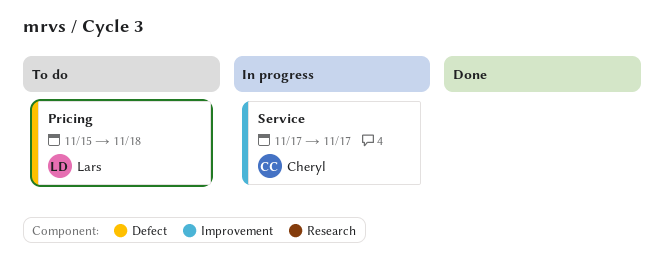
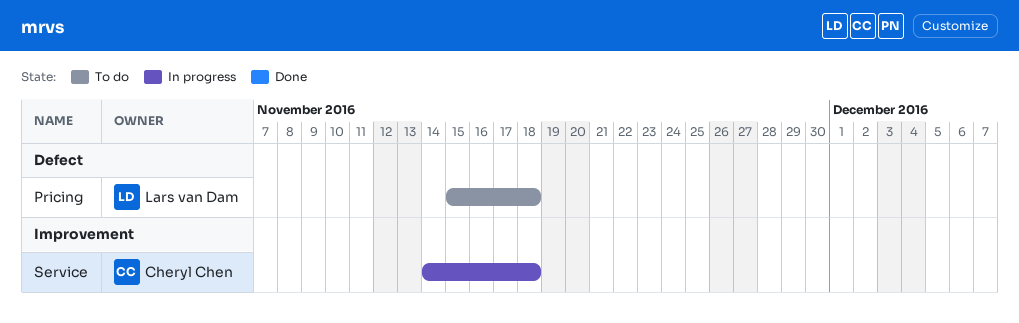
Service, start: Nov 17 -> Nov 14
Service, due: Nov 17 -> Nov 18

